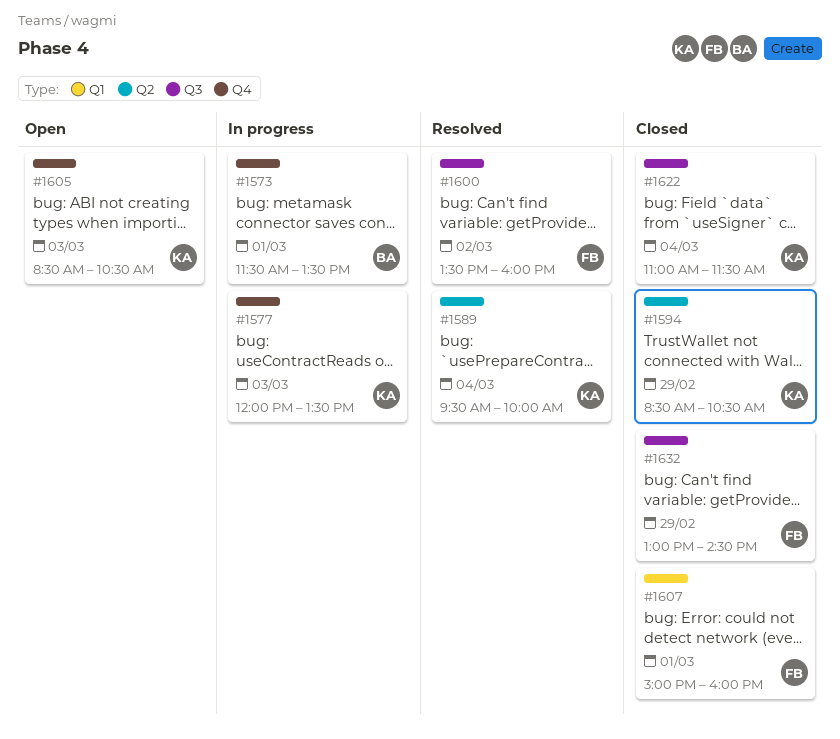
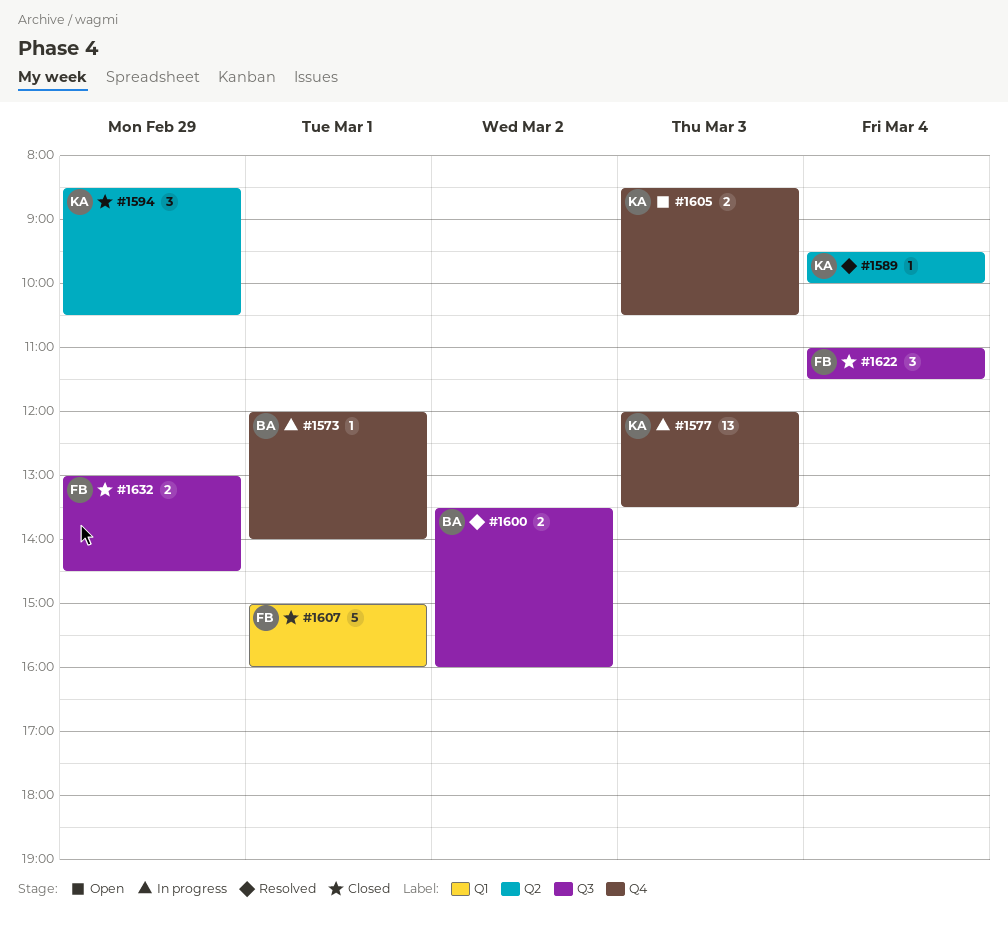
#1573, begins: 11:30 -> 12:00
#1573, ends: 13:30 -> 14:00
#1600, owner: FB -> BA
#1622, owner: KA -> FB

